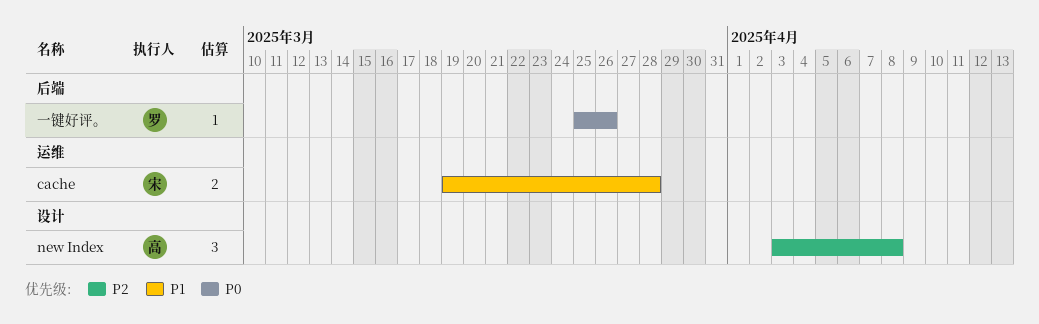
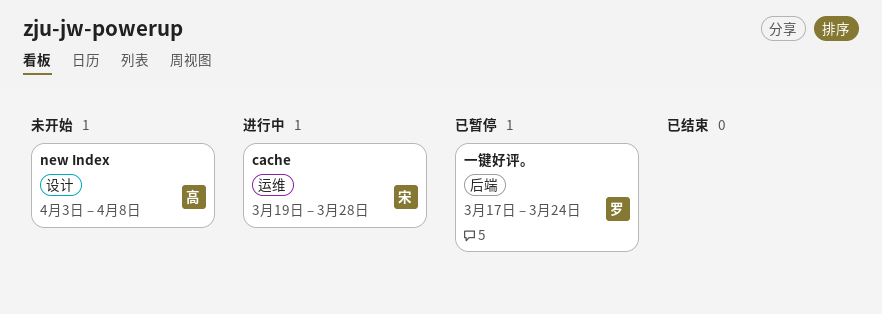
一键好评。, start: Mar 25 -> Mar 17
一键好评。, due: Mar 26 -> Mar 24

